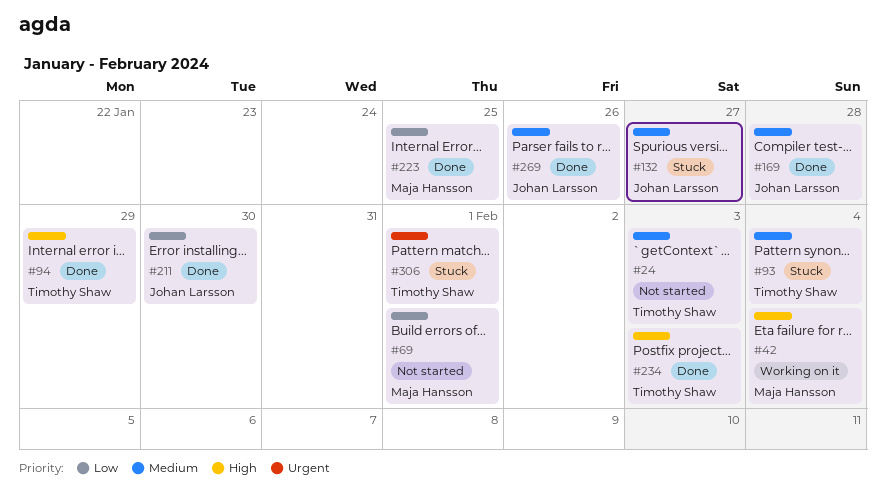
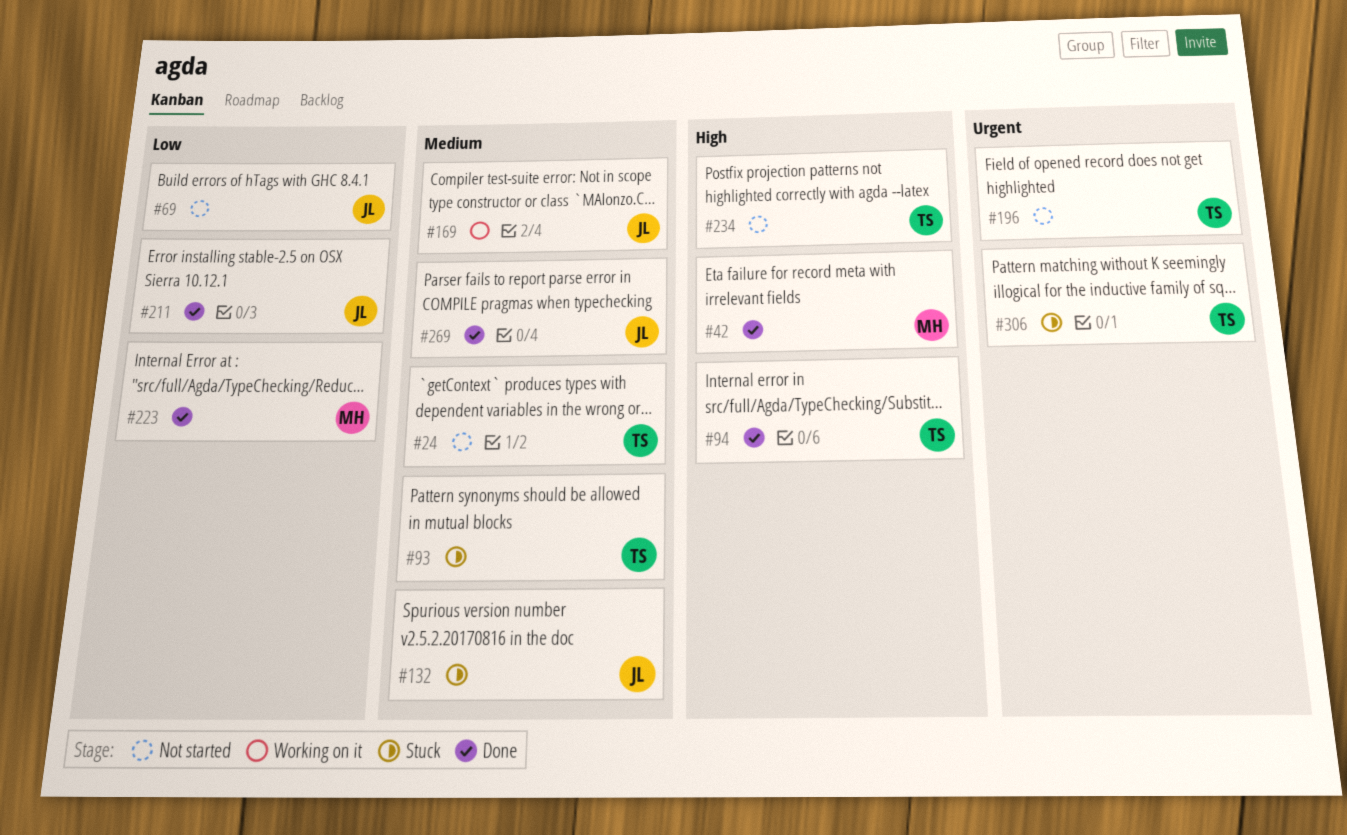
#42, status: Working on it -> Done
#69, owner: Maja Hansson -> Johan Larsson
#169, status: Done -> Working on it
#196: none -> present
#234, status: Done -> Not started

